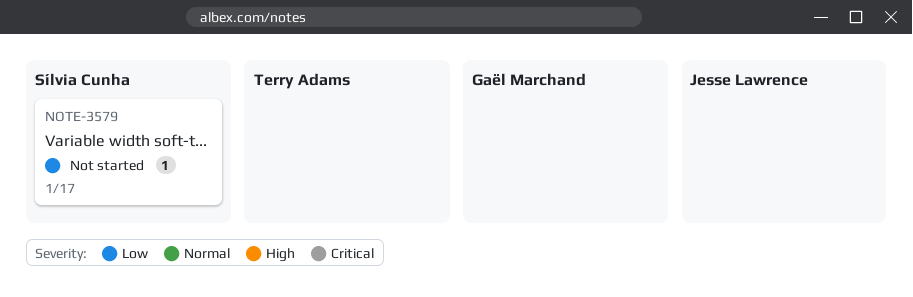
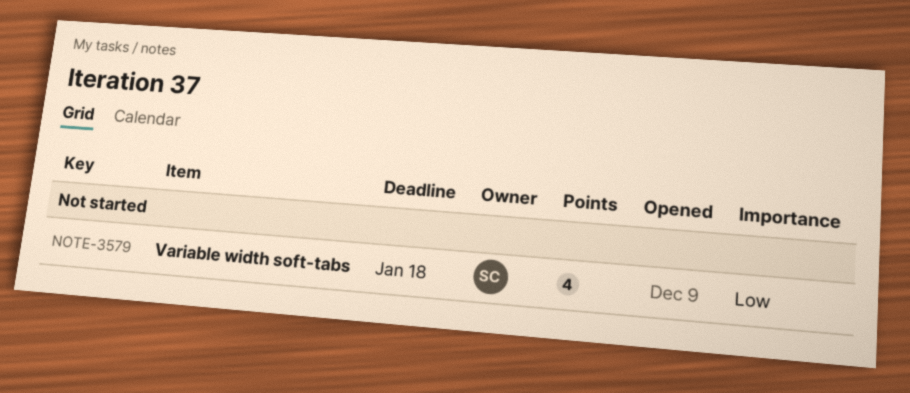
NOTE-3579, estimate: 1 -> 4
NOTE-3579, due: Jan 17 -> Jan 18

